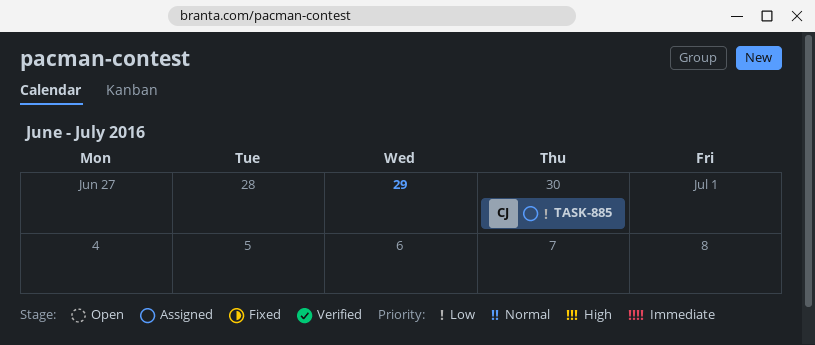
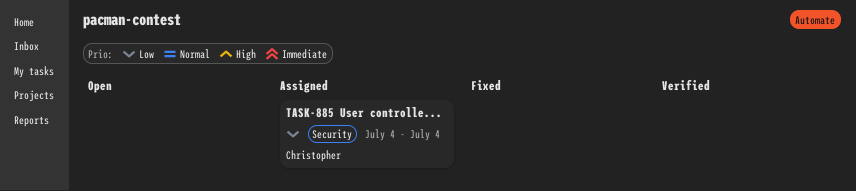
TASK-885, start: Jun 30 -> Jul 4
TASK-885, due: Jun 30 -> Jul 4

